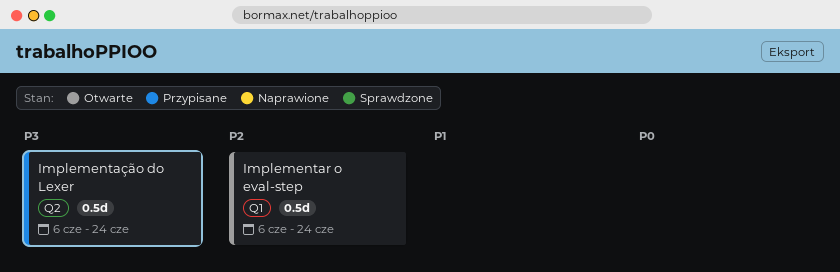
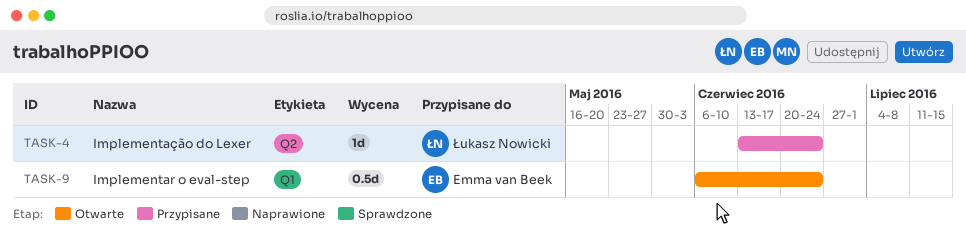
Implementação do Lexer, estimate: 0.5d -> 1d
Implementação do Lexer, start: Jun 6 -> Jun 13

